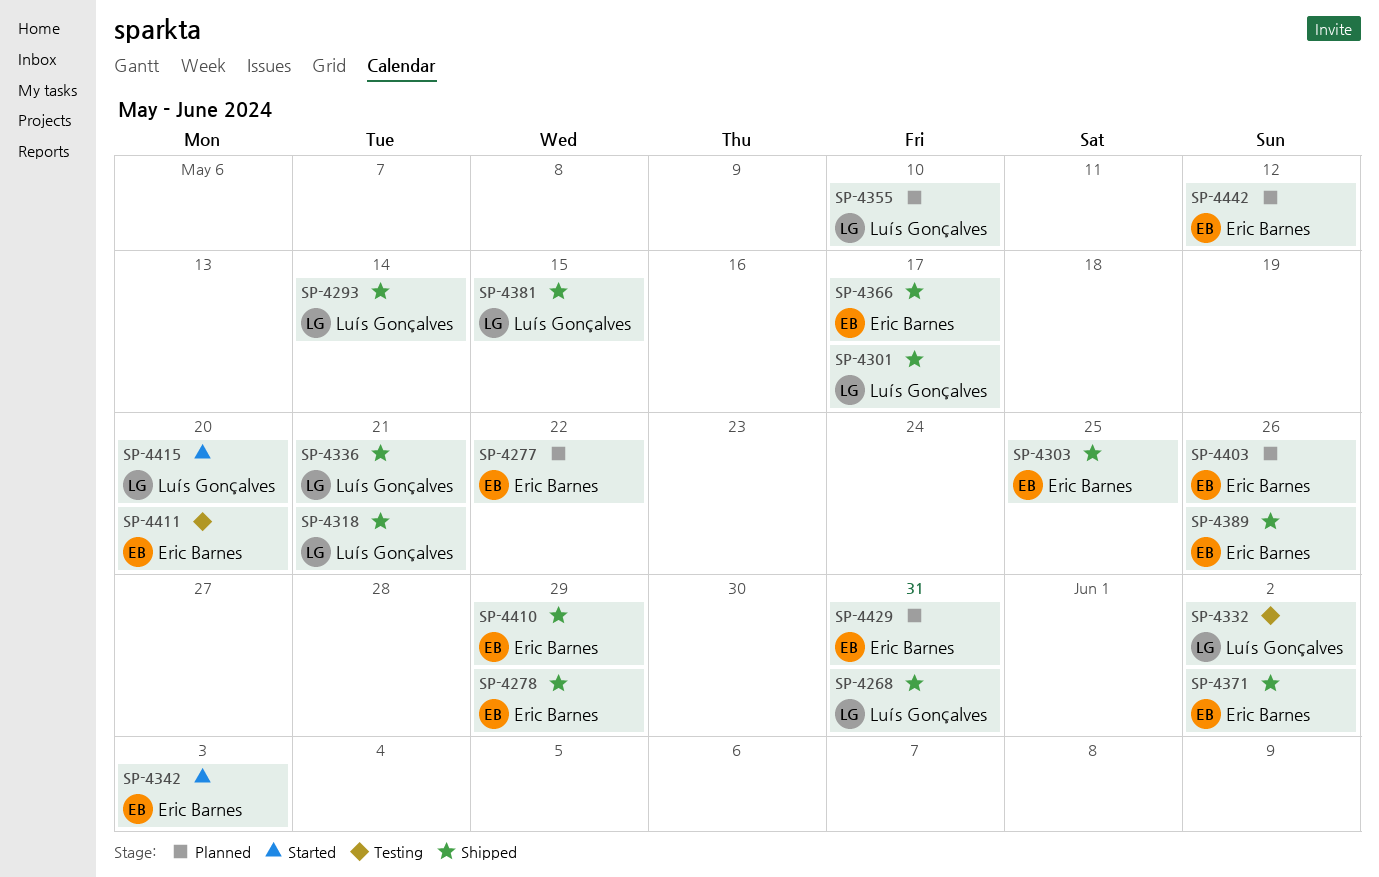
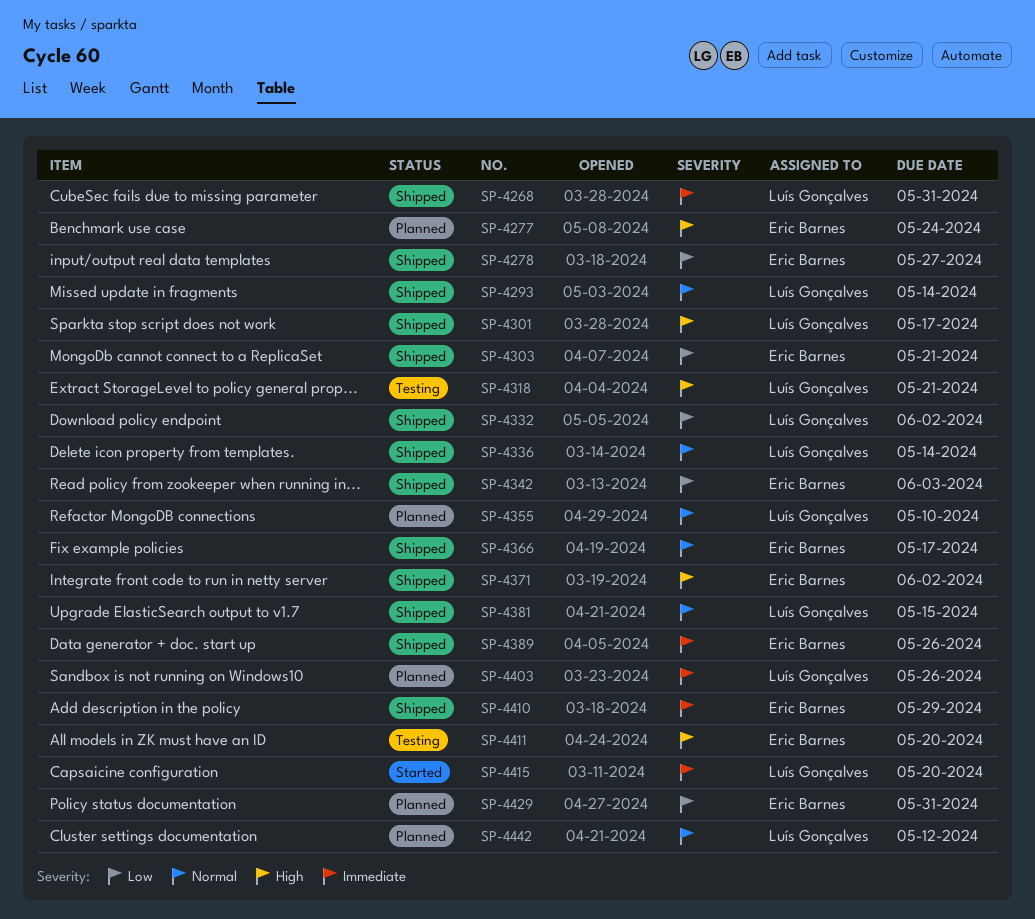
SP-4277, due: May 22 -> May 24
SP-4278, due: May 29 -> May 27
SP-4303, due: May 25 -> May 21
SP-4318, status: Shipped -> Testing
SP-4332, status: Testing -> Shipped
SP-4336, due: May 21 -> May 14
SP-4342, status: Started -> Shipped
SP-4403, owner: Eric Barnes -> Luís Gonçalves
SP-4442, owner: Eric Barnes -> Luís Gonçalves

